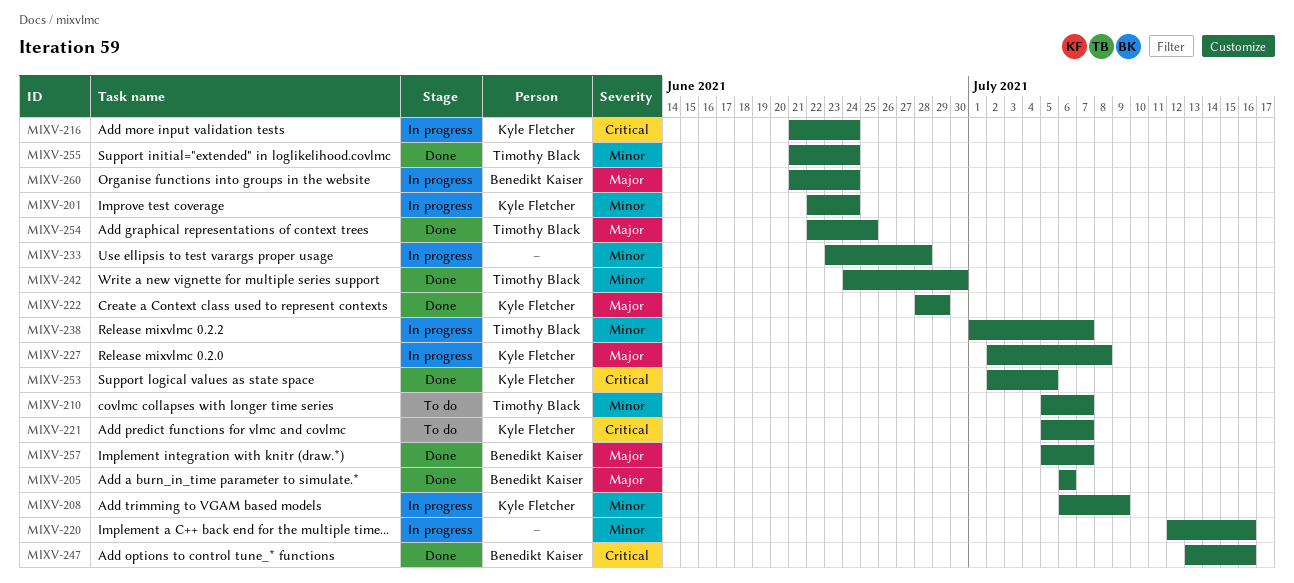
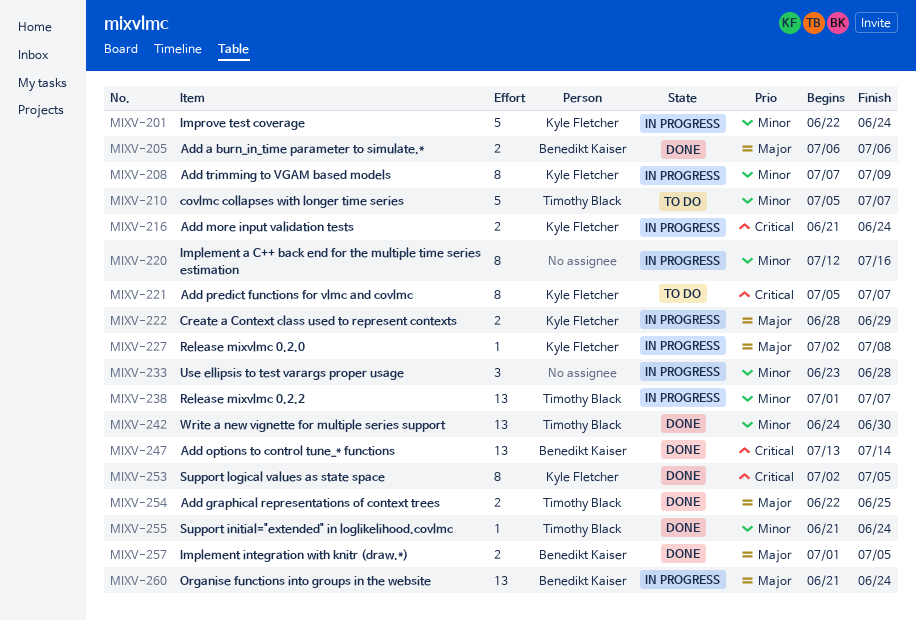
MIXV-208, start: Jul 6 -> Jul 7
MIXV-222, status: Done -> In progress
MIXV-247, due: Jul 16 -> Jul 14
MIXV-257, start: Jul 5 -> Jul 1
MIXV-257, due: Jul 7 -> Jul 5

